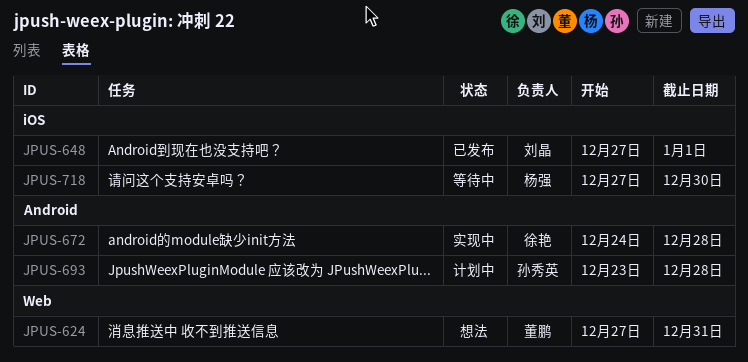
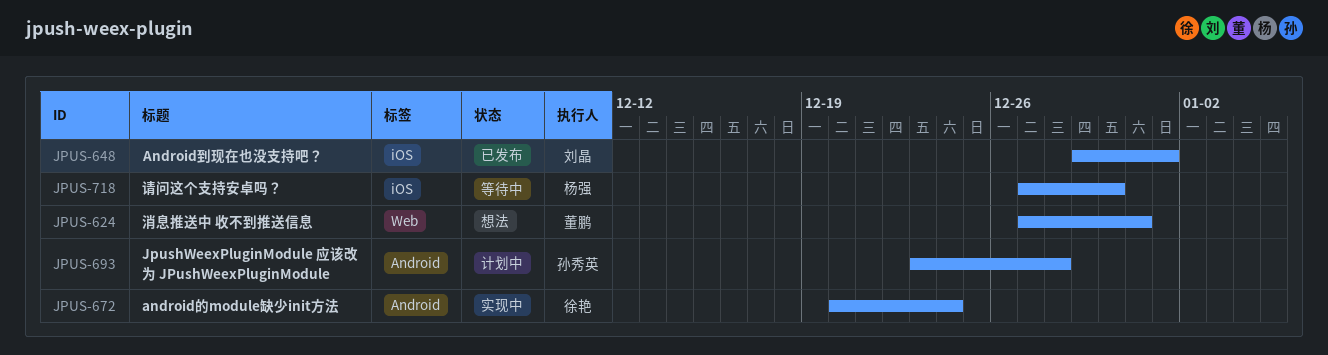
JPUS-648, start: Dec 27 -> Dec 29
JPUS-672, start: Dec 24 -> Dec 20
JPUS-672, due: Dec 28 -> Dec 24

